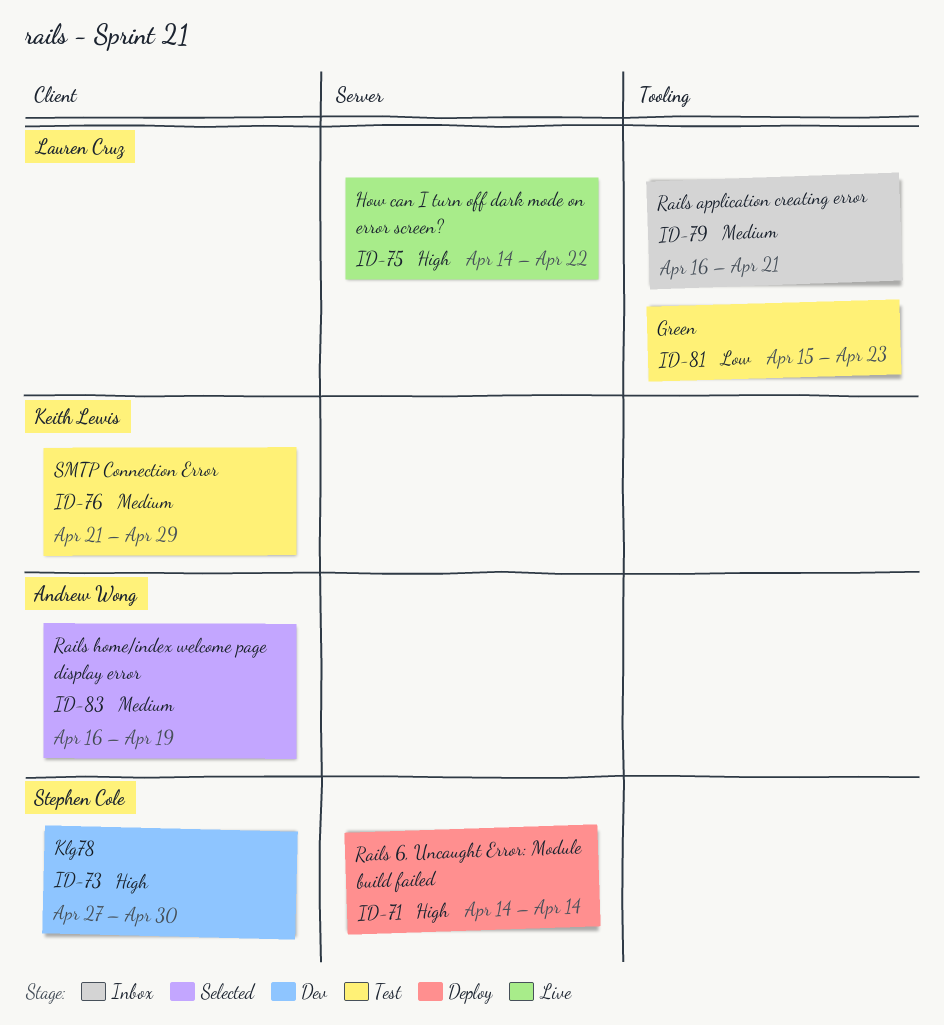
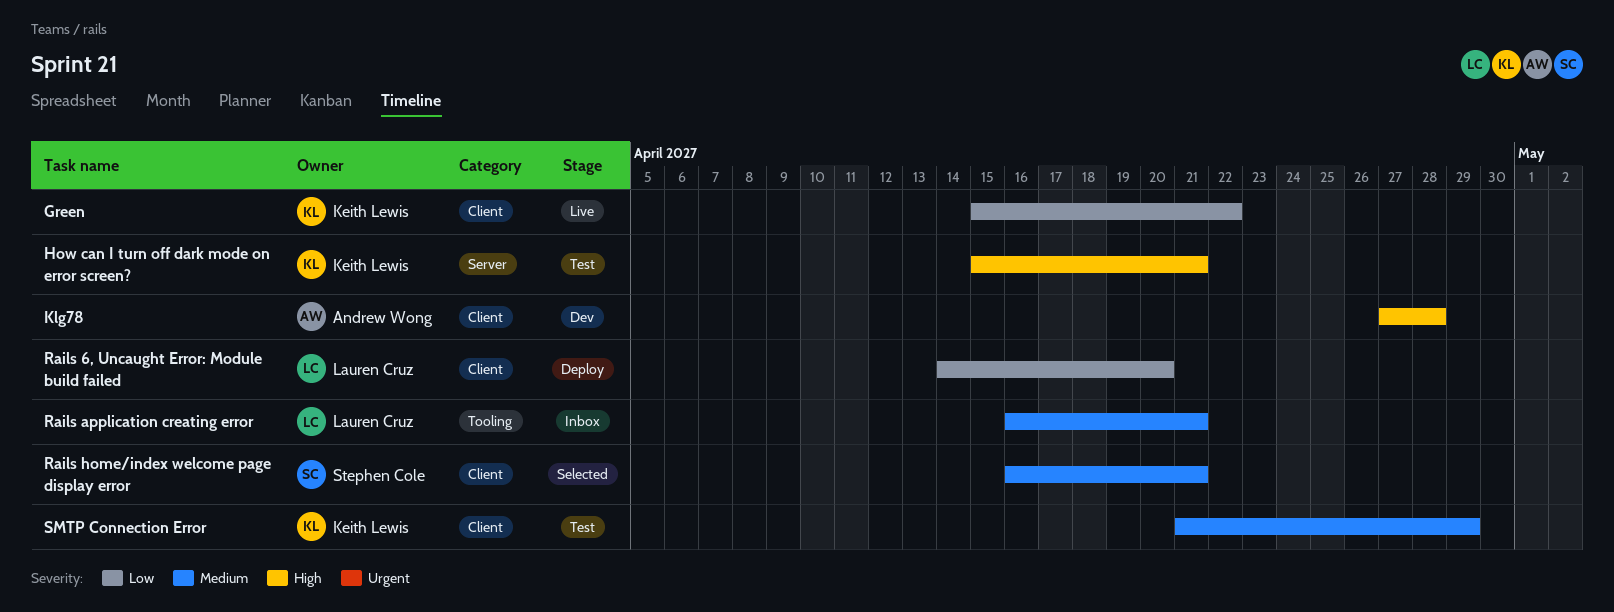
Green, status: Test -> Live
Green, owner: Lauren Cruz -> Keith Lewis
Green, label: Tooling -> Client
Green, due: Apr 23 -> Apr 22
How can I turn off dark mode on error screen?, status: Live -> Test
How can I turn off dark mode on error screen?, owner: Lauren Cruz -> Keith Lewis
How can I turn off dark mode on error screen?, start: Apr 14 -> Apr 15
How can I turn off dark mode on error screen?, due: Apr 22 -> Apr 21
Klg78, owner: Stephen Cole -> Andrew Wong
Klg78, due: Apr 30 -> Apr 28
Rails 6, Uncaught Error: Module build failed, owner: Stephen Cole -> Lauren Cruz
Rails 6, Uncaught Error: Module build failed, priority: High -> Low
Rails 6, Uncaught Error: Module build failed, label: Server -> Client
Rails 6, Uncaught Error: Module build failed, due: Apr 14 -> Apr 20
Rails home/index welcome page display error, owner: Andrew Wong -> Stephen Cole
Rails home/index welcome page display error, due: Apr 19 -> Apr 21

